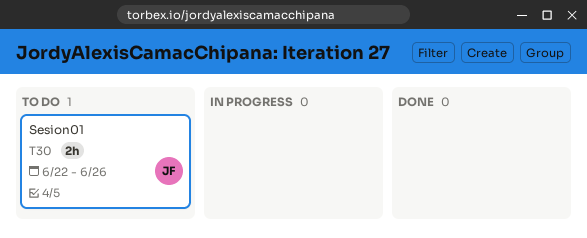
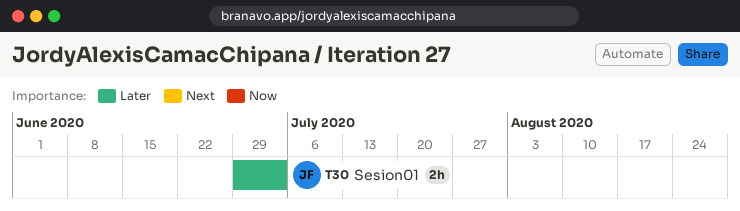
T30, start: Jun 22 -> Jun 29
T30, due: Jun 26 -> Jul 3

